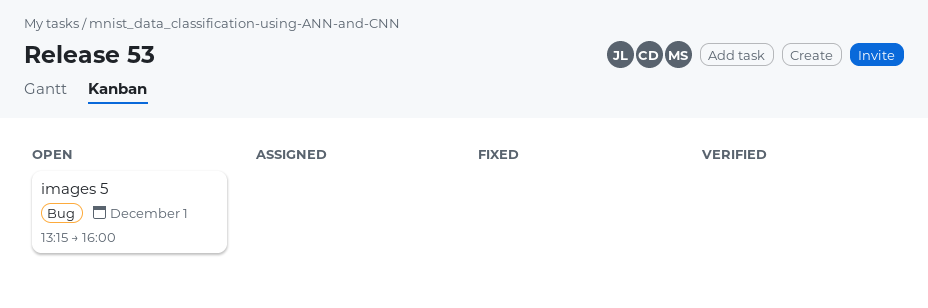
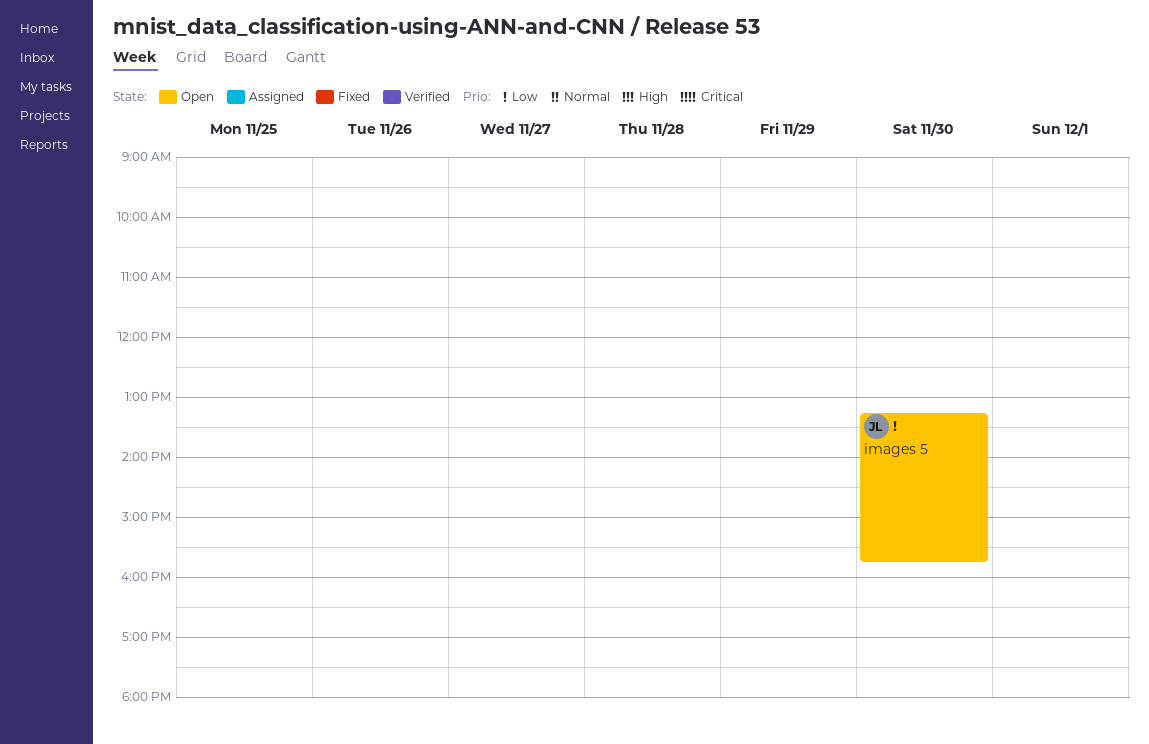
images 5, day: Dec 1 -> Nov 30
images 5, ends: 16:00 -> 15:45

